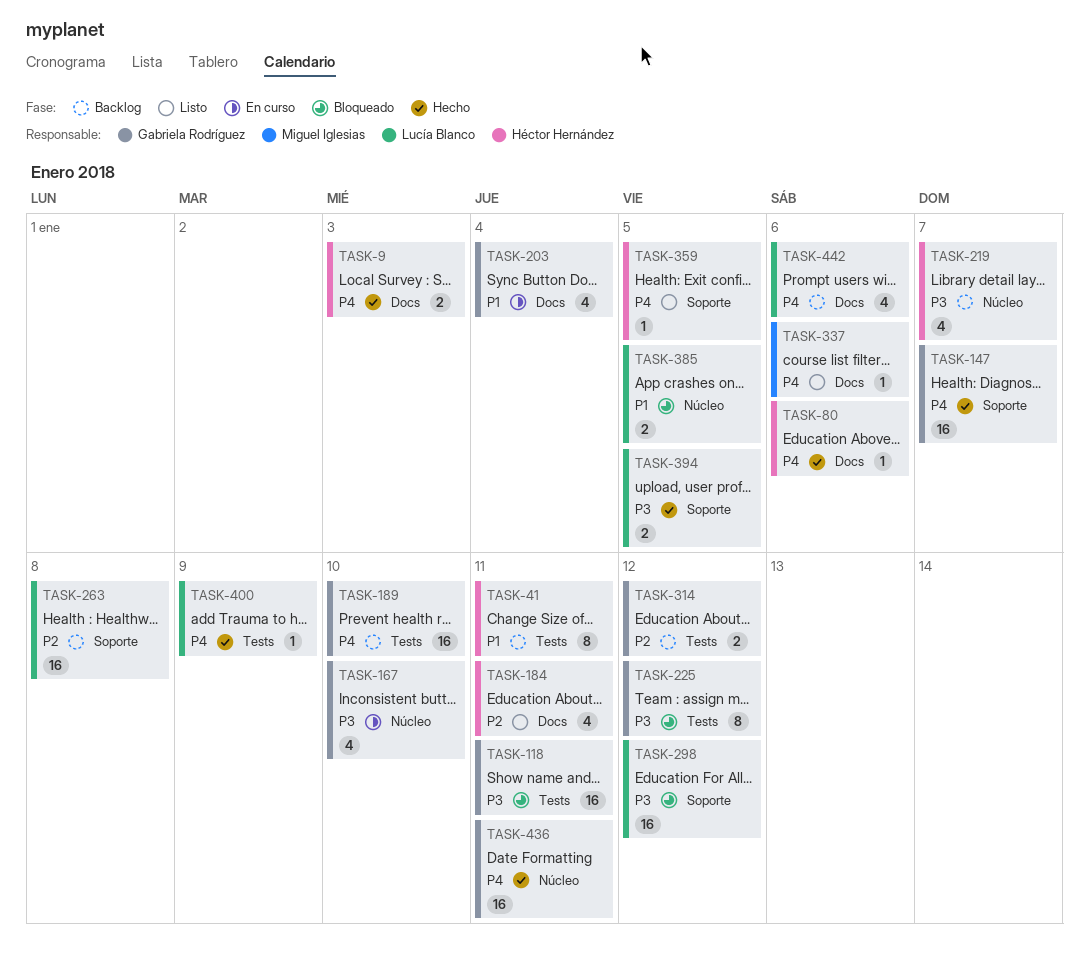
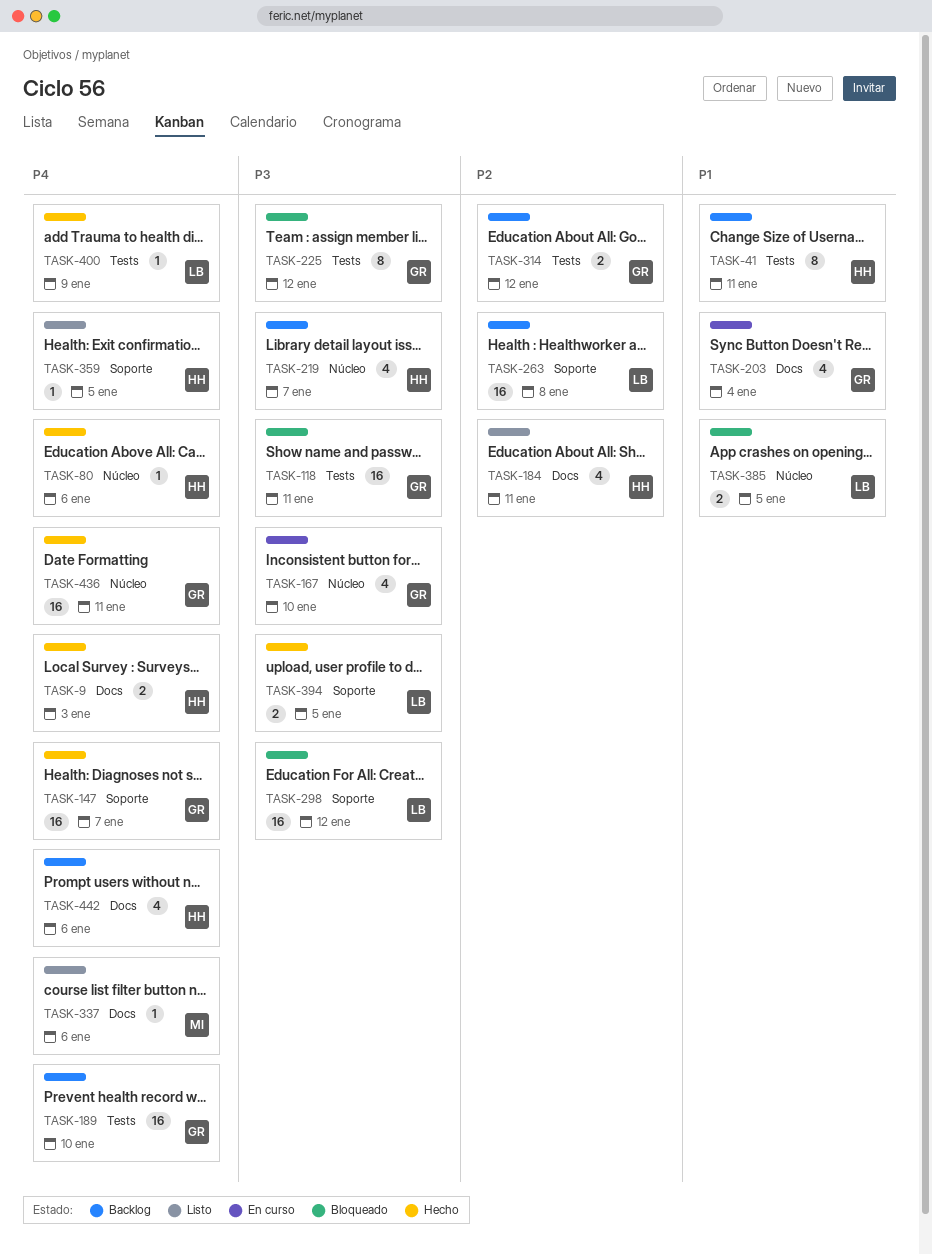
TASK-80, label: Docs -> Núcleo
TASK-442, owner: Lucía Blanco -> Héctor Hernández

